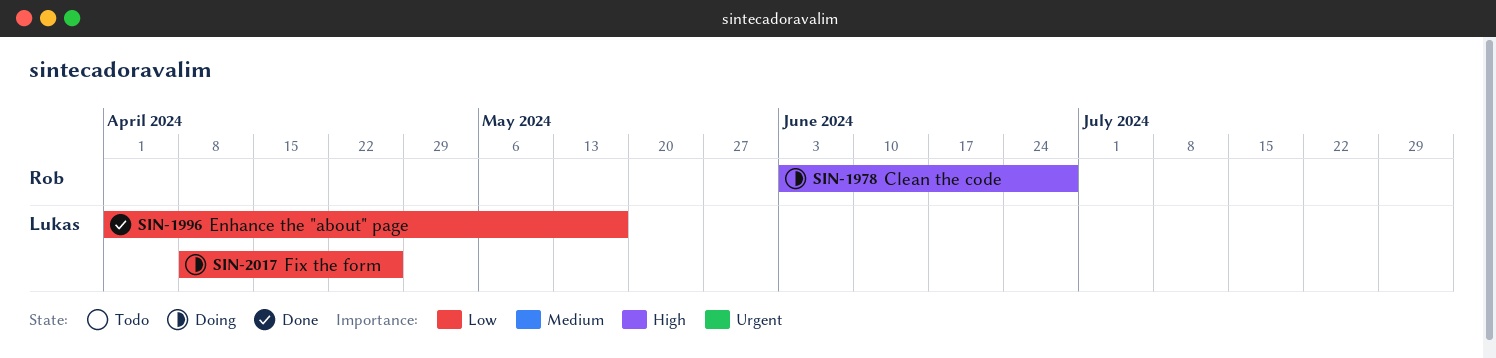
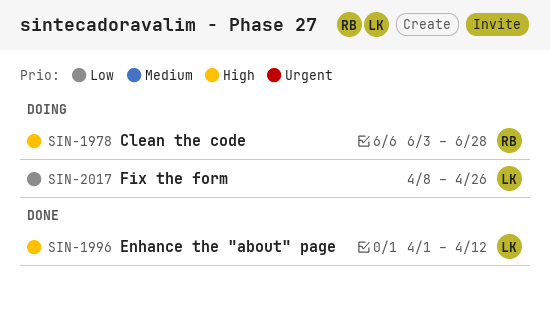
SIN-1996, priority: Low -> High
SIN-1996, due: May 17 -> Apr 12

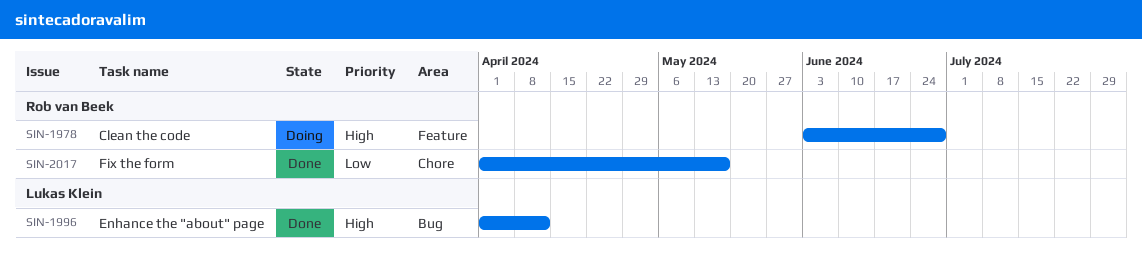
SIN-2017, status: Doing -> Done
SIN-2017, owner: Lukas Klein -> Rob van Beek
SIN-2017, start: Apr 8 -> Apr 1
SIN-2017, due: Apr 26 -> May 17

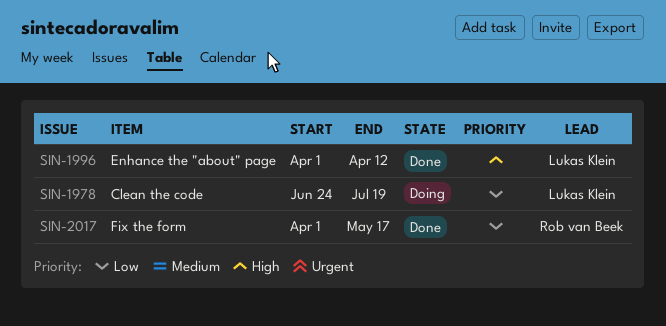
SIN-1978, owner: Rob van Beek -> Lukas Klein
SIN-1978, priority: High -> Low
SIN-1978, start: Jun 3 -> Jun 24
SIN-1978, due: Jun 28 -> Jul 19

